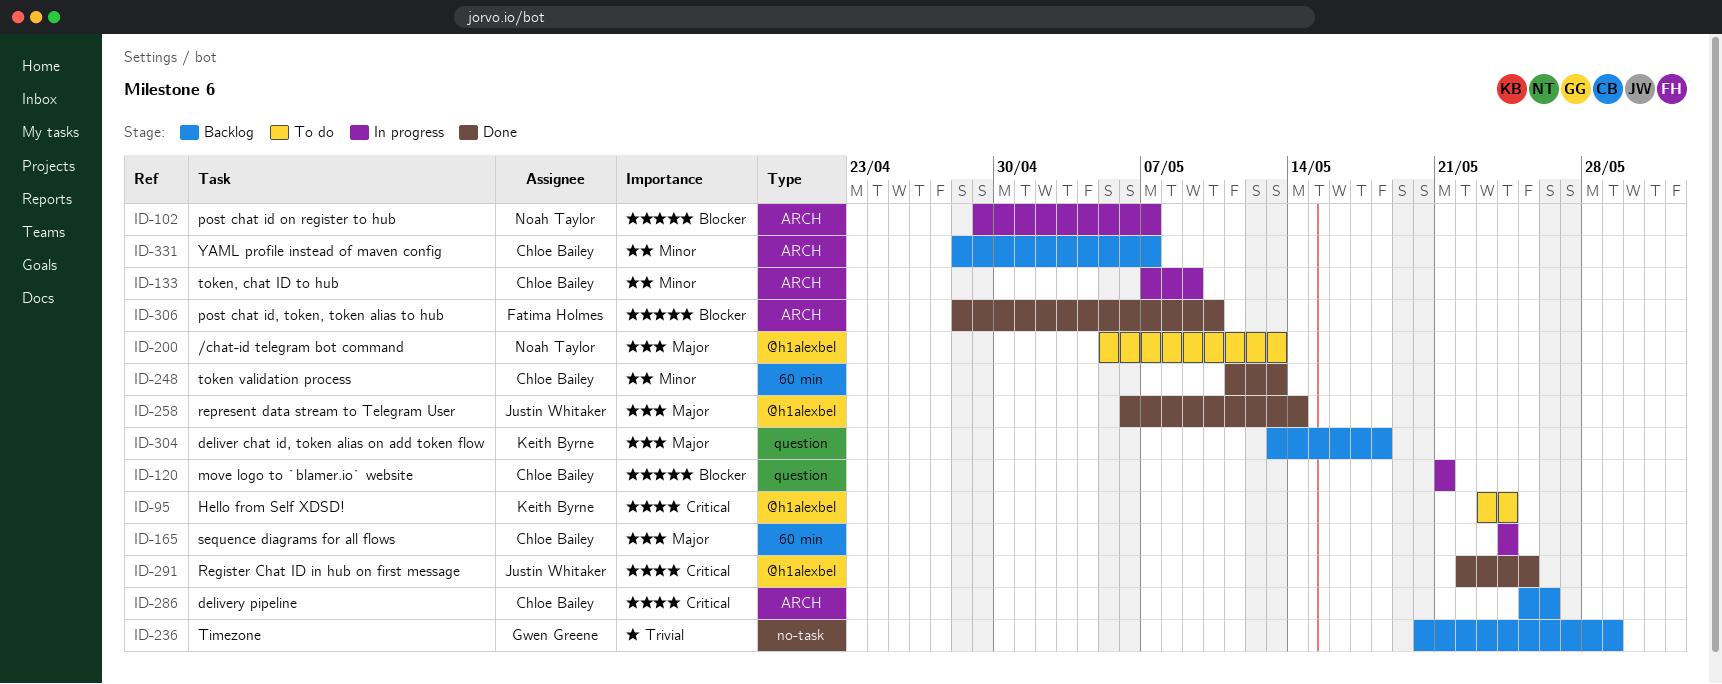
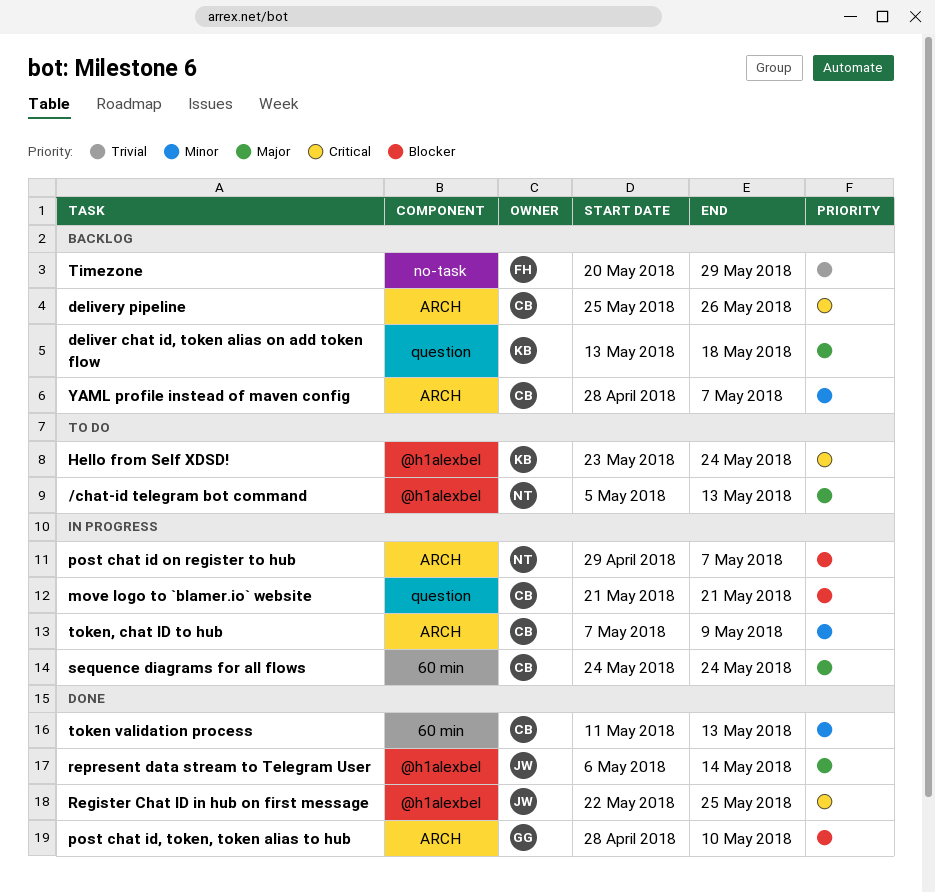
post chat id, token, token alias to hub, owner: Fatima Holmes -> Gwen Greene
Timezone, owner: Gwen Greene -> Fatima Holmes

